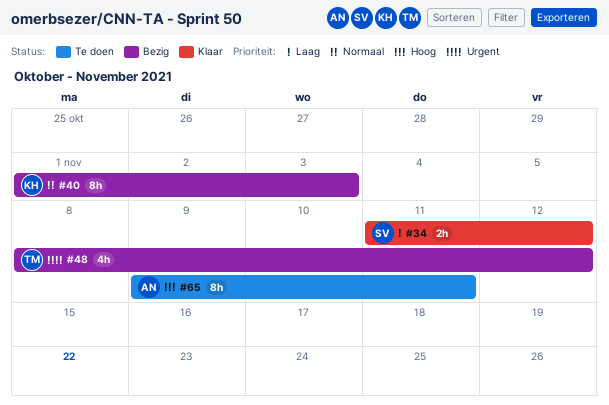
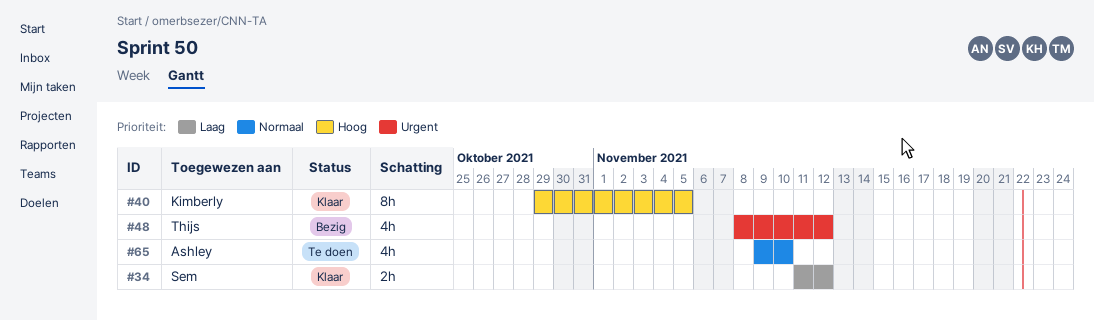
#40, status: Bezig -> Klaar
#40, priority: Normaal -> Hoog
#40, start: Nov 1 -> Oct 29
#40, due: Nov 3 -> Nov 5
#65, priority: Hoog -> Normaal
#65, estimate: 8h -> 4h
#65, due: Nov 11 -> Nov 10

